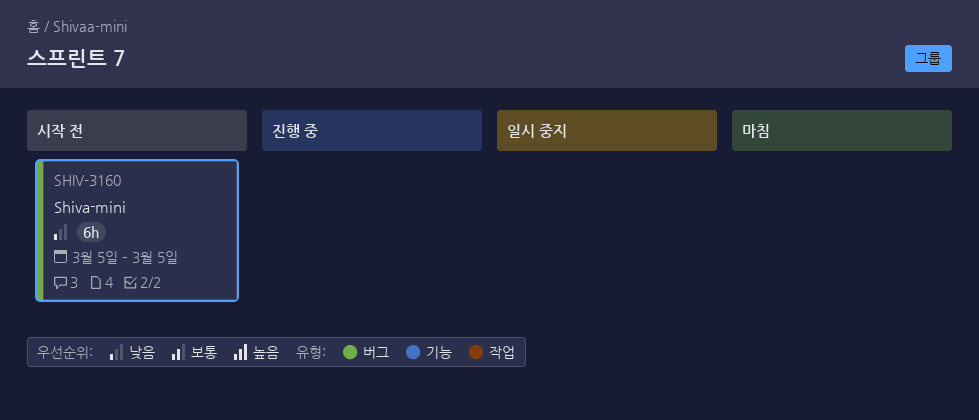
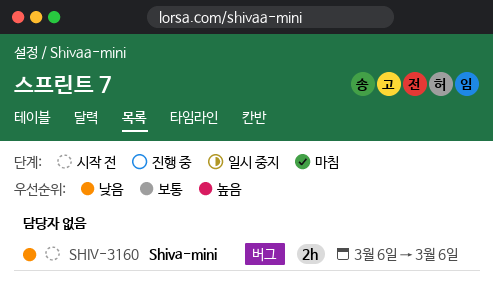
SHIV-3160, estimate: 6h -> 2h
SHIV-3160, start: Mar 5 -> Mar 6
SHIV-3160, due: Mar 5 -> Mar 6

